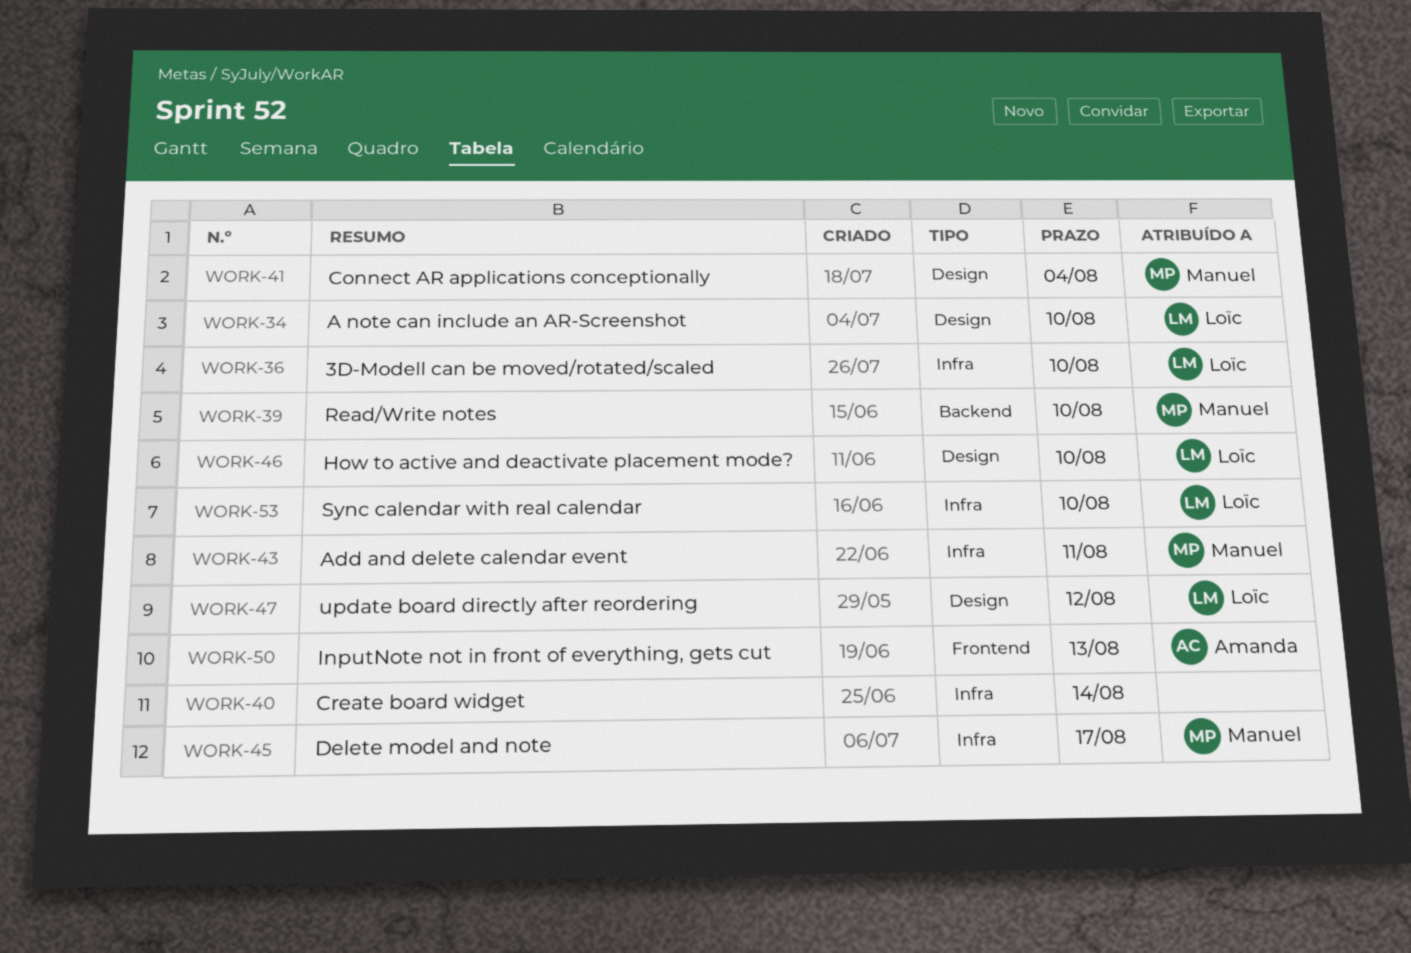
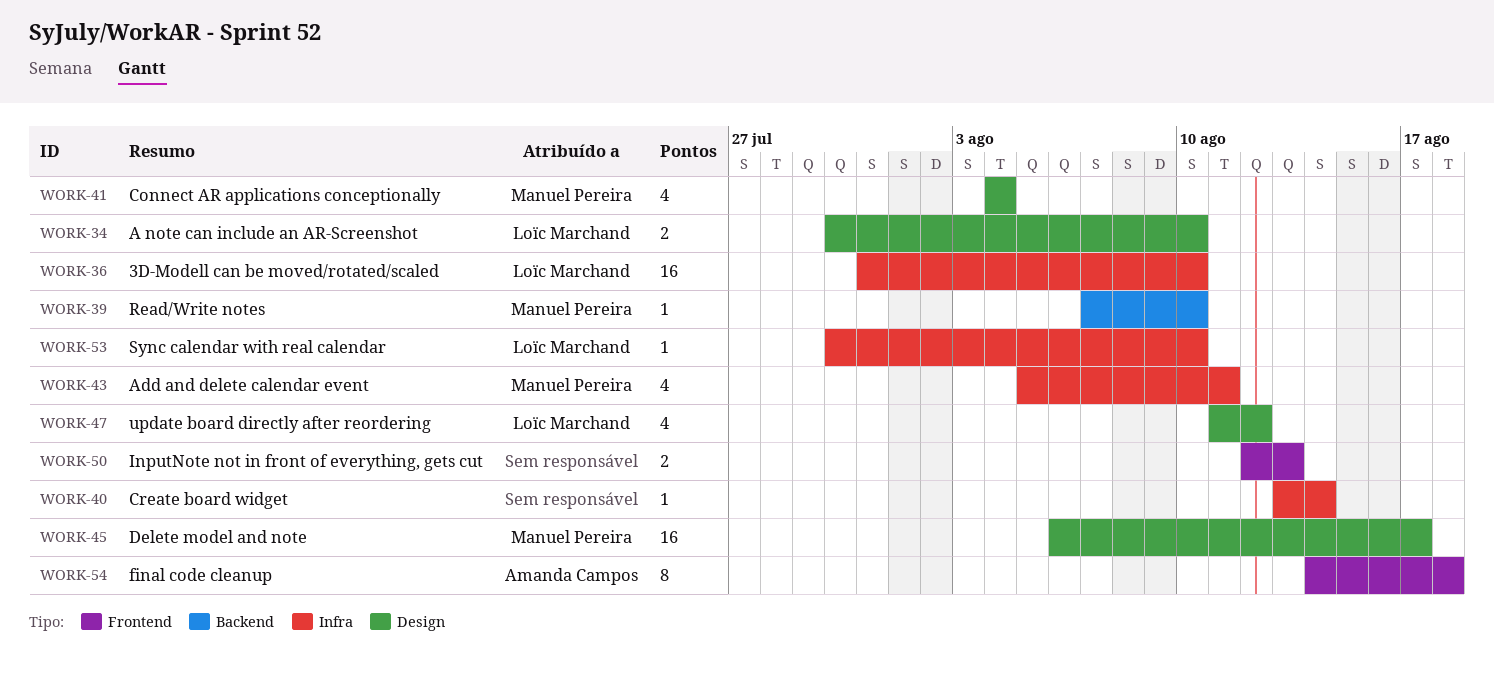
WORK-45, label: Infra -> Design
WORK-46: present -> none
WORK-50, owner: Amanda Campos -> none
WORK-54: none -> present

